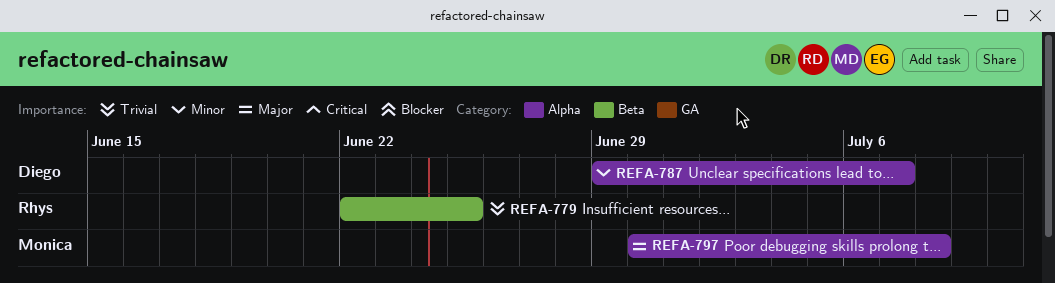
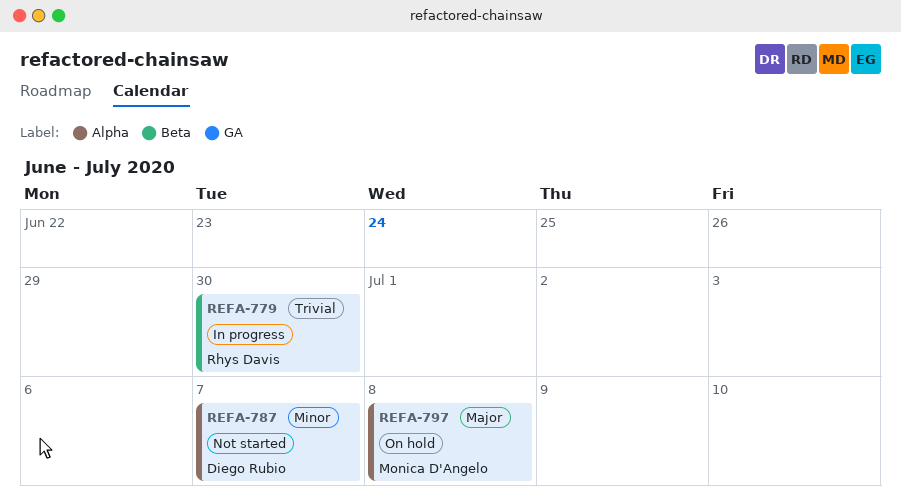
REFA-779, due: Jun 25 -> Jun 30

